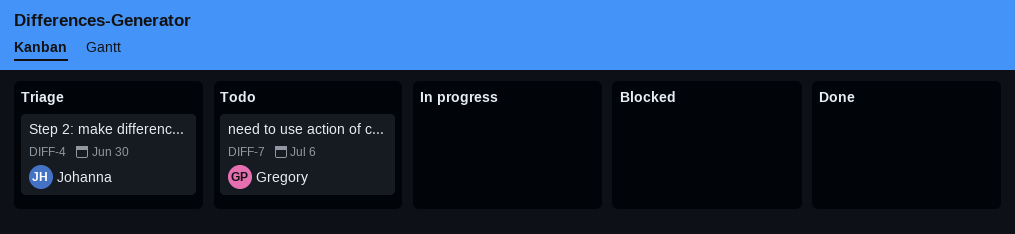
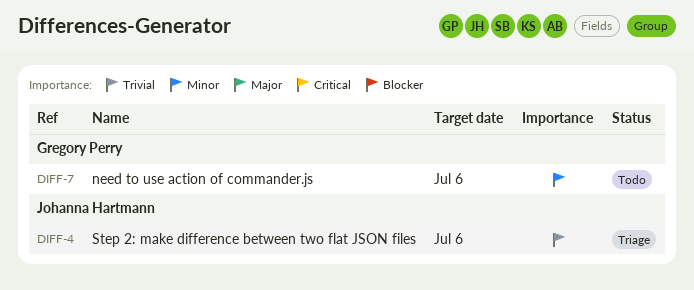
DIFF-4, due: Jun 30 -> Jul 6

